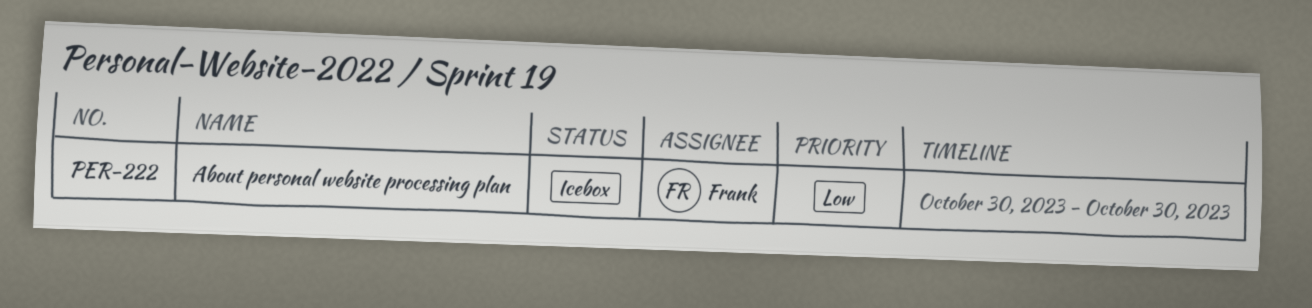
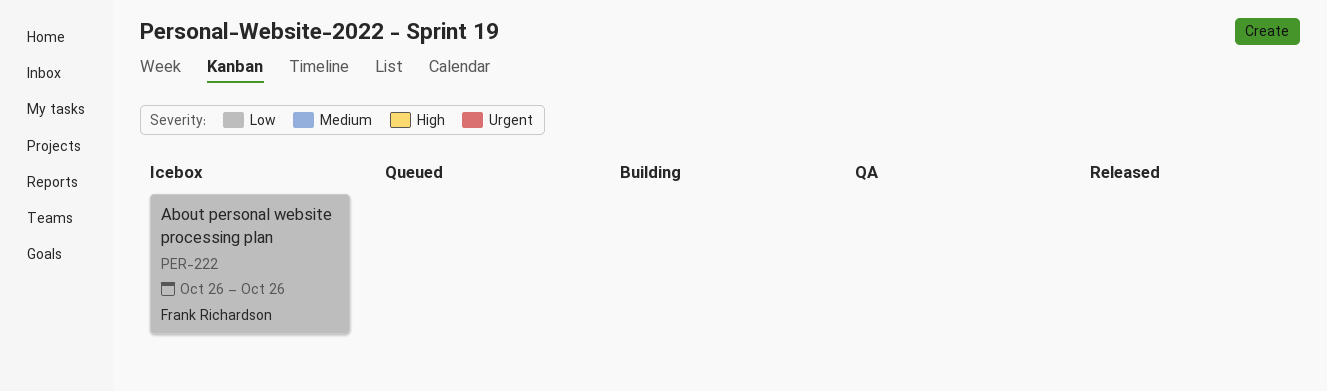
PER-222, start: Oct 30 -> Oct 26
PER-222, due: Oct 30 -> Oct 26

